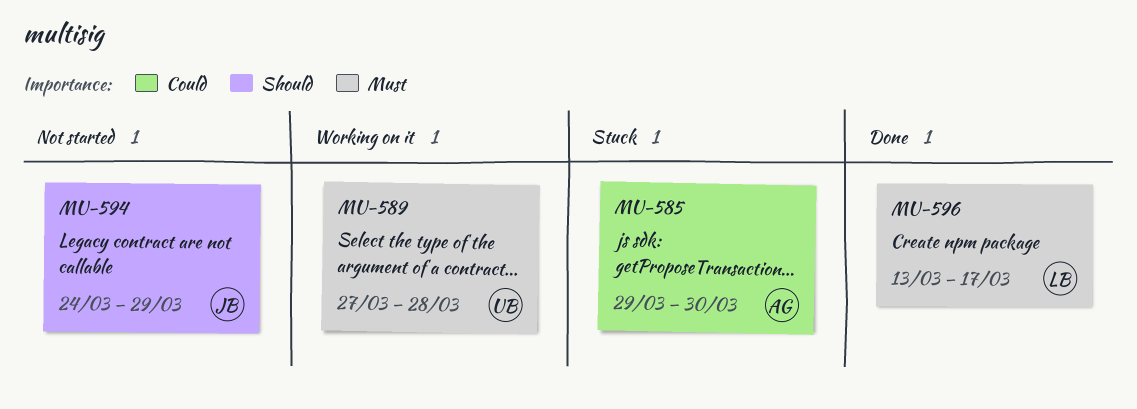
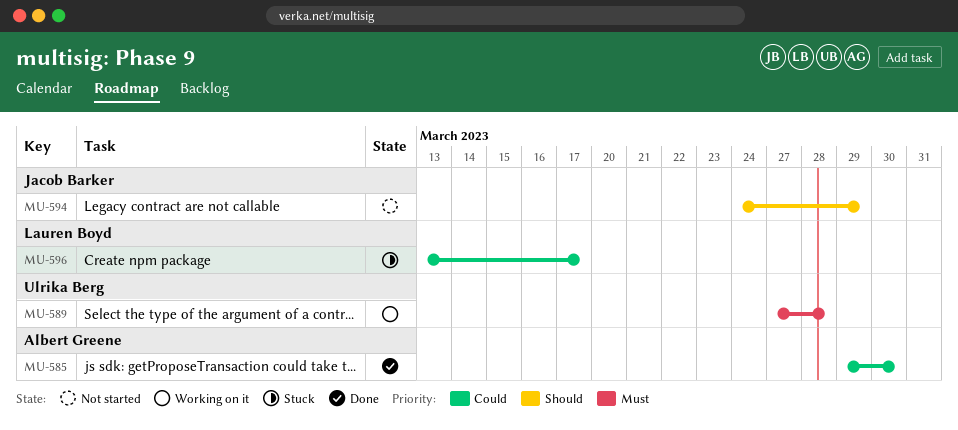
MU-585, status: Stuck -> Done
MU-596, status: Done -> Stuck
MU-596, priority: Must -> Could

